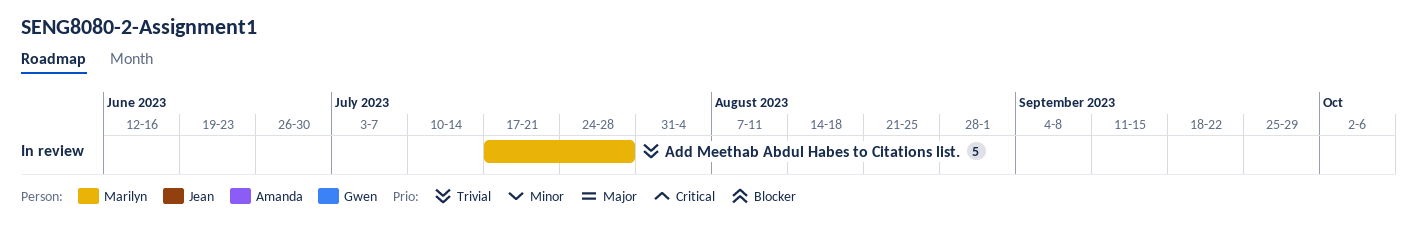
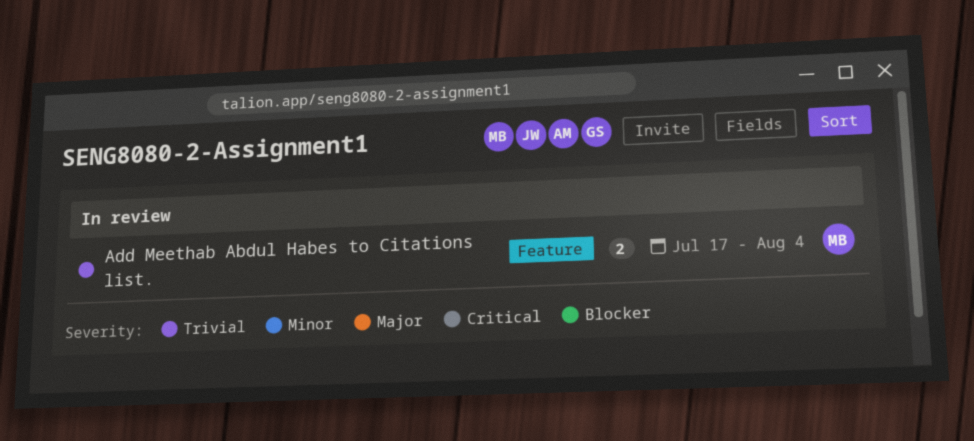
Add Meethab Abdul Habes to Citations list., estimate: 5 -> 2
Add Meethab Abdul Habes to Citations list., due: Jul 28 -> Aug 4

